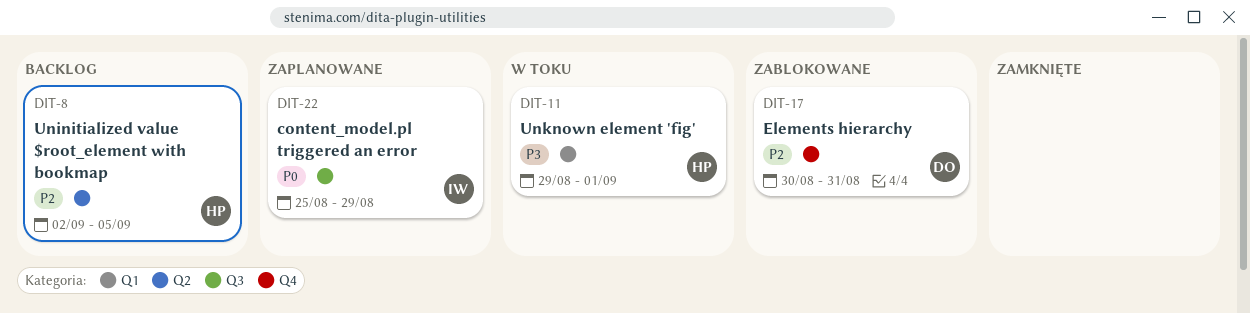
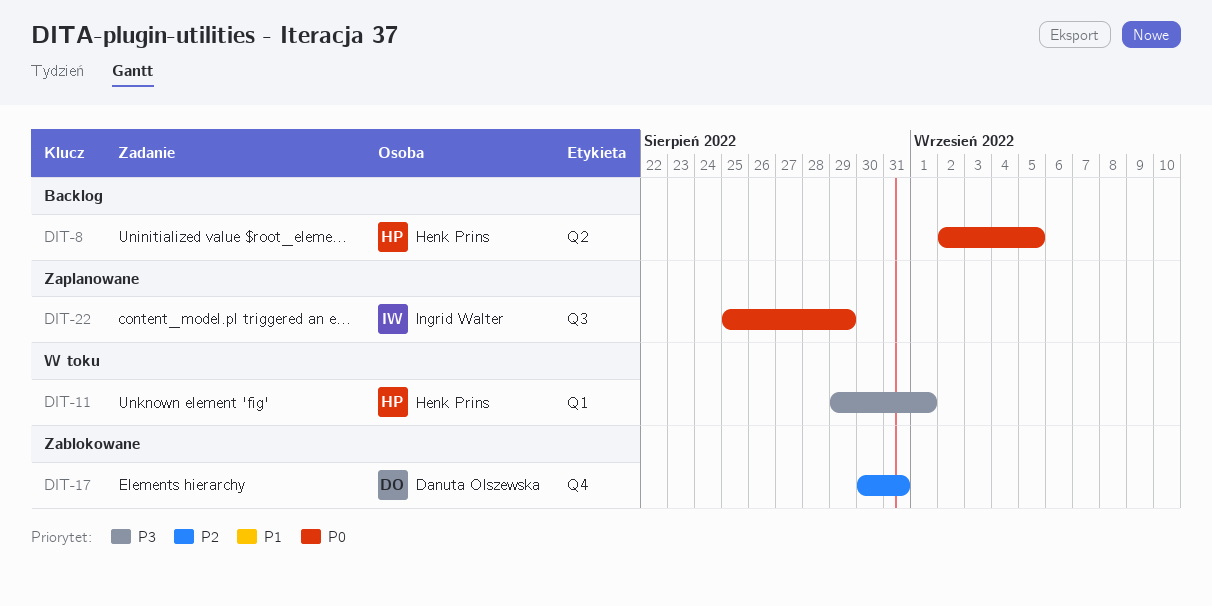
DIT-8, priority: P2 -> P0

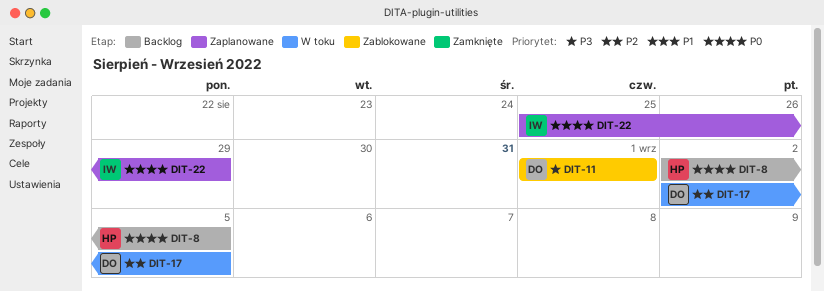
DIT-11, status: W toku -> Zablokowane
DIT-11, owner: Henk Prins -> Danuta Olszewska
DIT-11, start: Aug 29 -> Sep 1
DIT-17, status: Zablokowane -> W toku
DIT-17, start: Aug 30 -> Sep 2
DIT-17, due: Aug 31 -> Sep 5

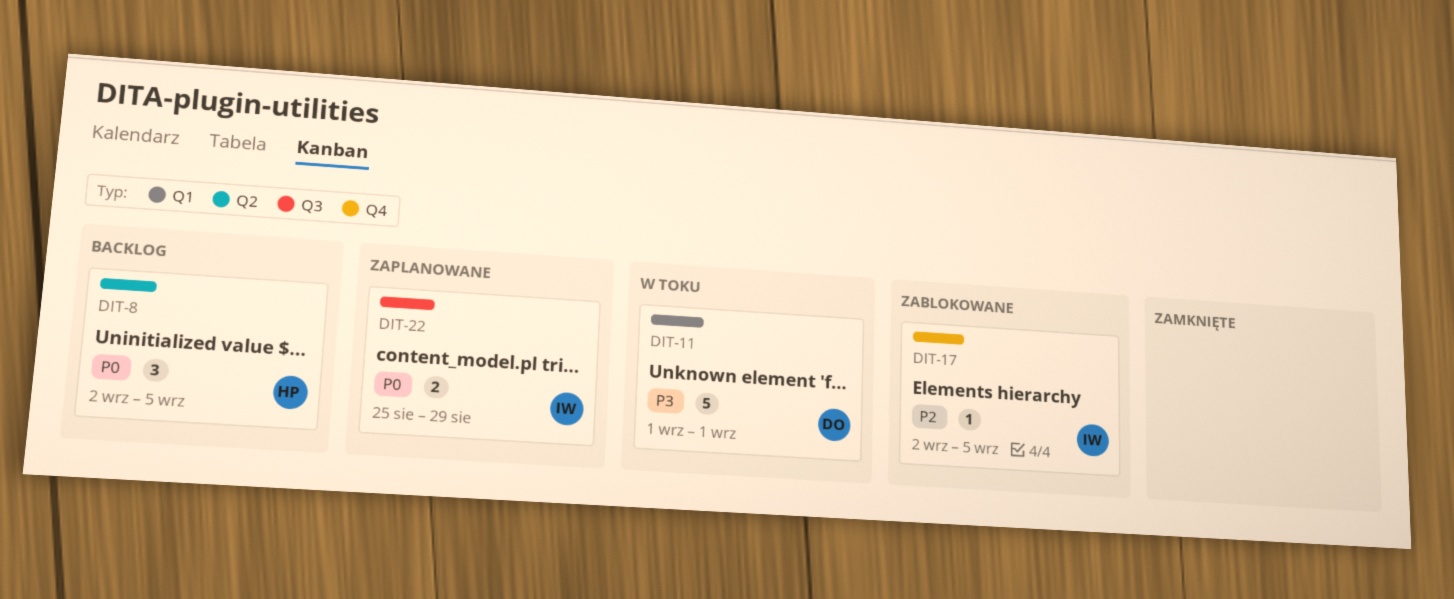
DIT-11, status: Zablokowane -> W toku
DIT-17, status: W toku -> Zablokowane
DIT-17, owner: DO -> IW

